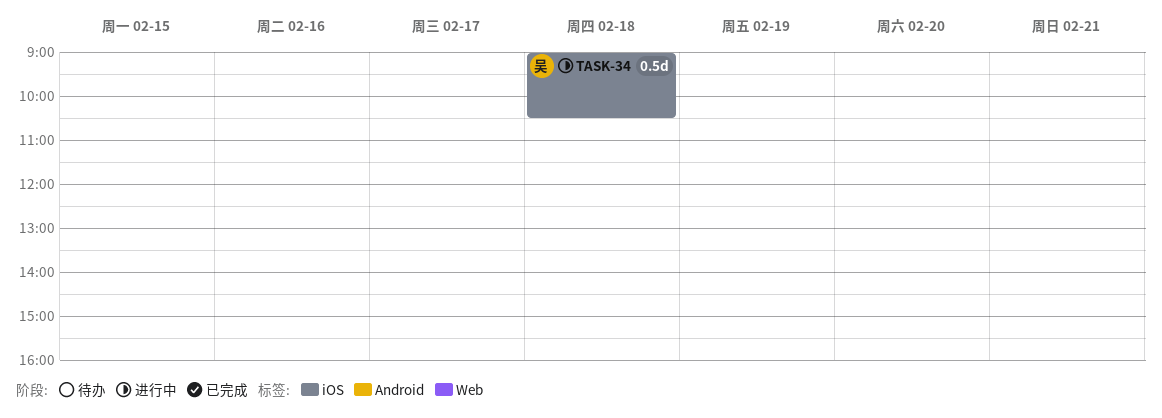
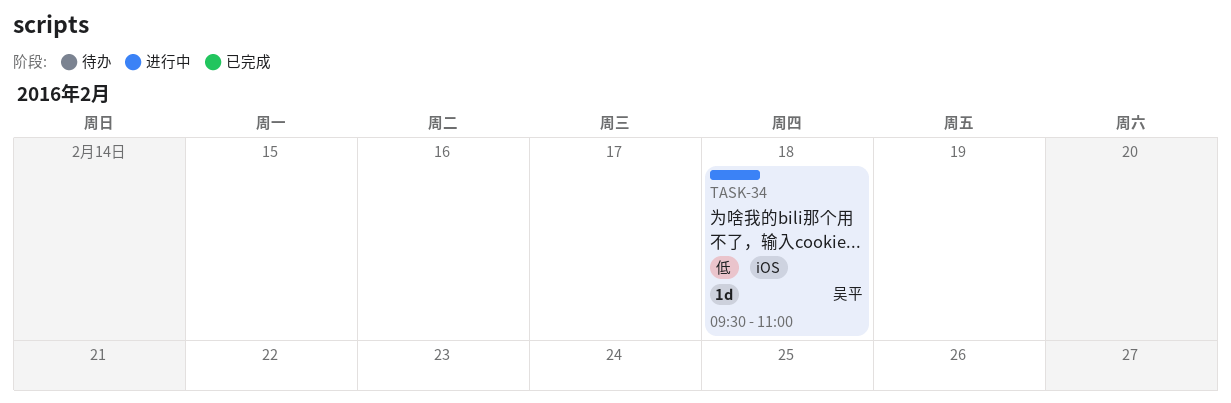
TASK-34, estimate: 0.5d -> 1d
TASK-34, begins: 09:00 -> 09:30
TASK-34, ends: 10:30 -> 11:00

